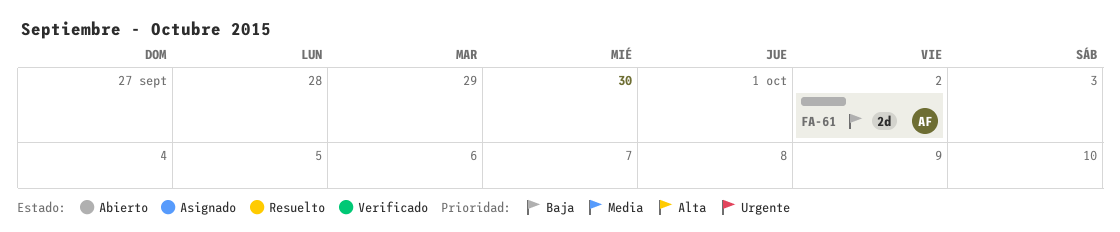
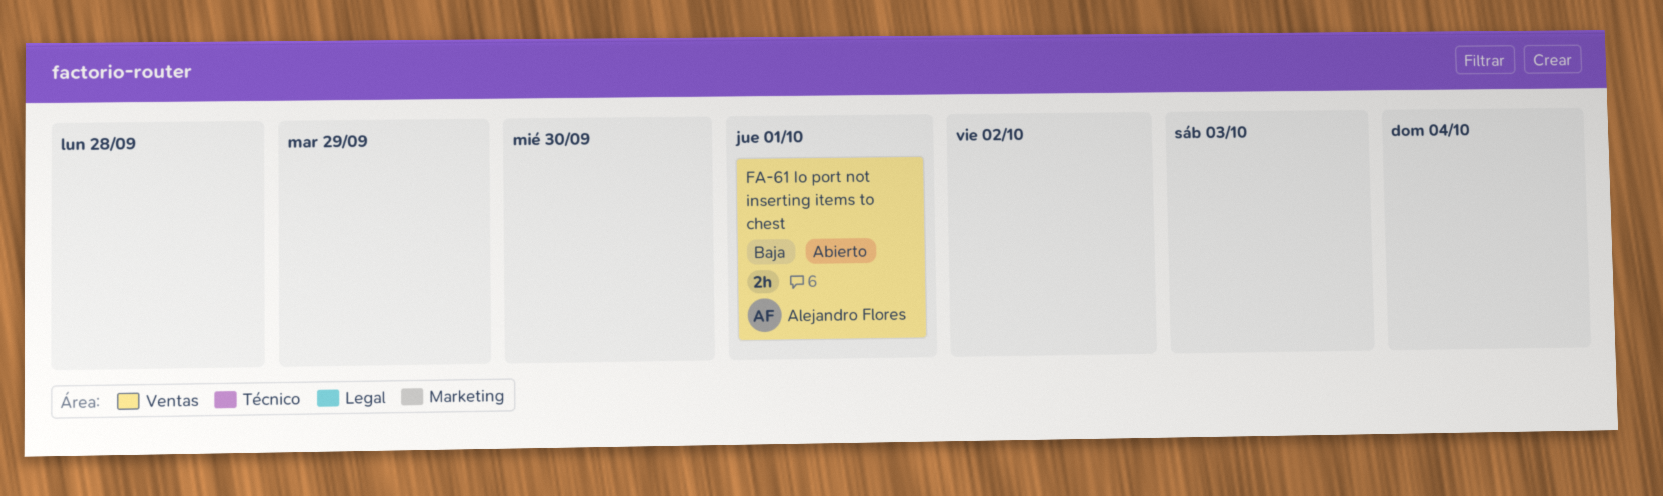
FA-61, estimate: 2d -> 2h
FA-61, due: Oct 2 -> Oct 1

